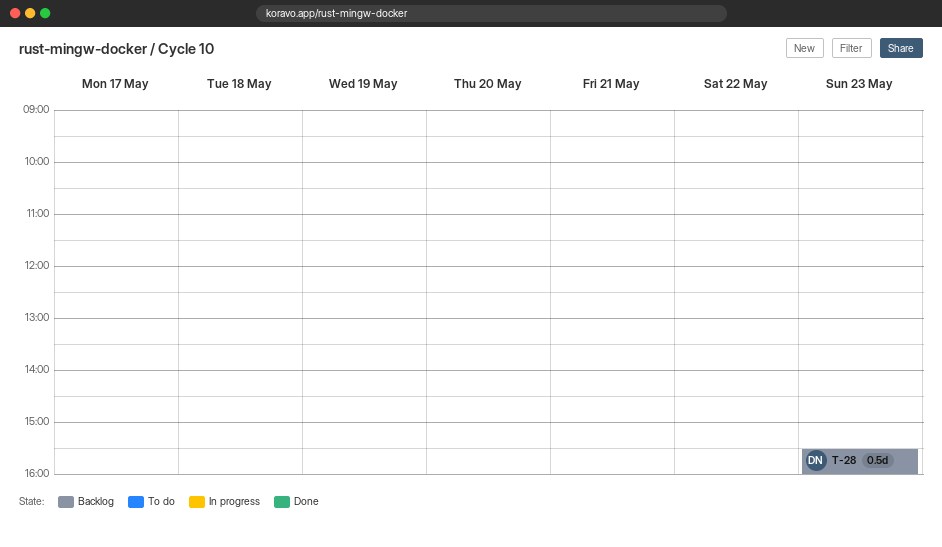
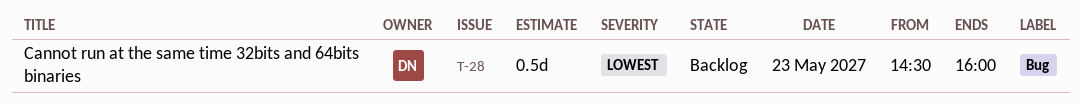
T-28, begins: 15:30 -> 14:30

